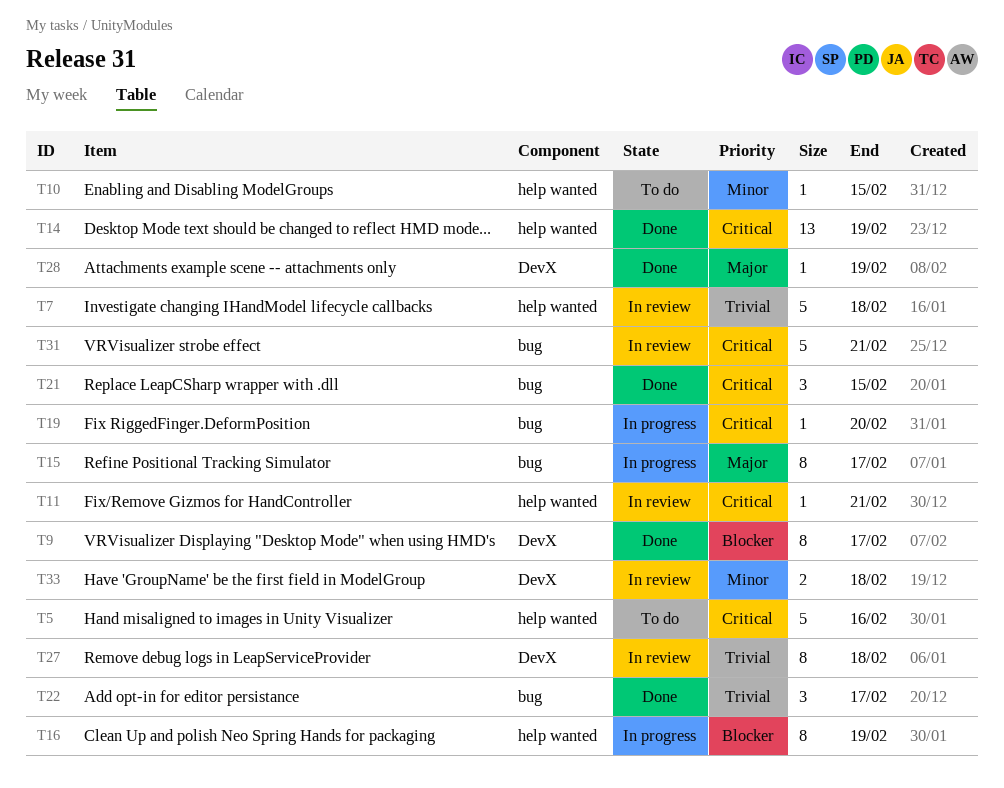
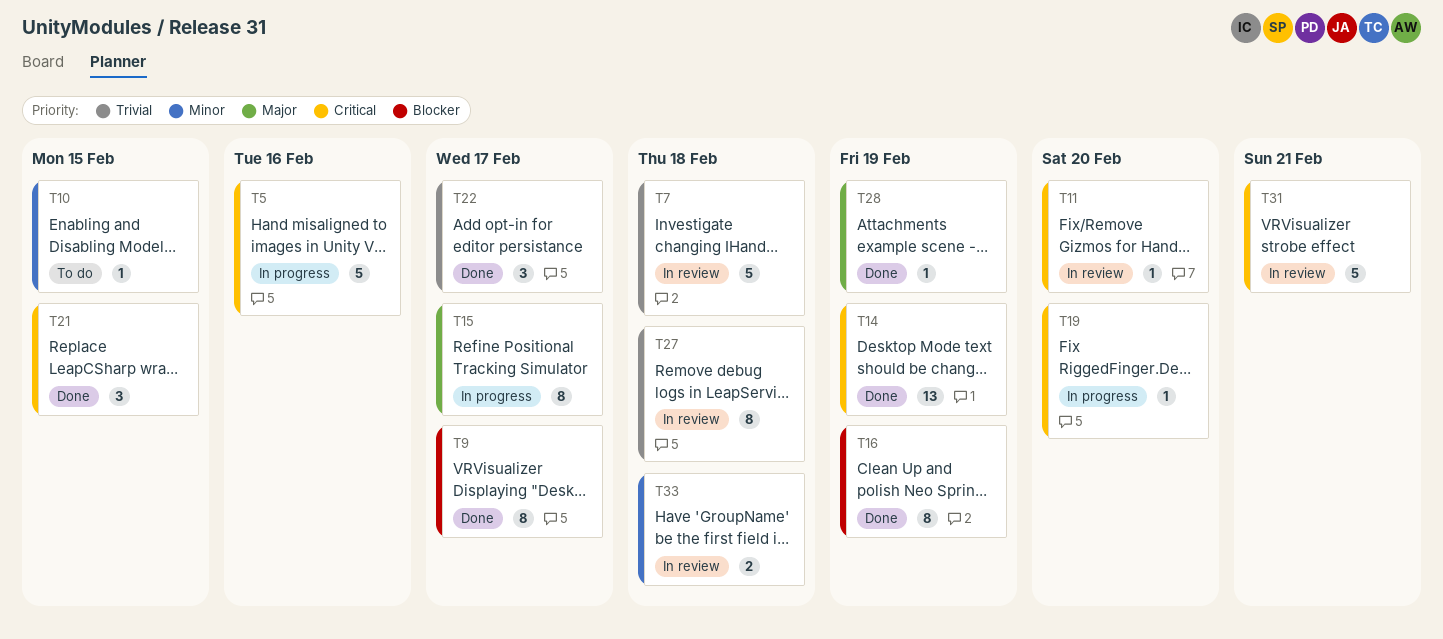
T5, status: To do -> In progress
T11, due: Feb 21 -> Feb 20
T16, status: In progress -> Done

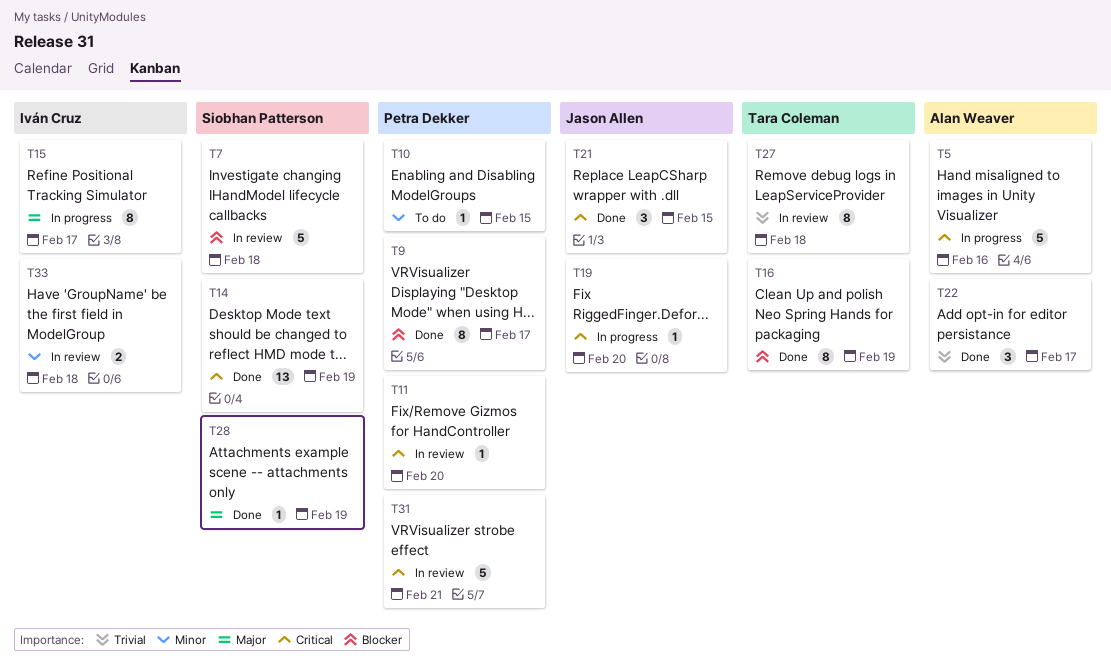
T7, priority: Trivial -> Blocker

